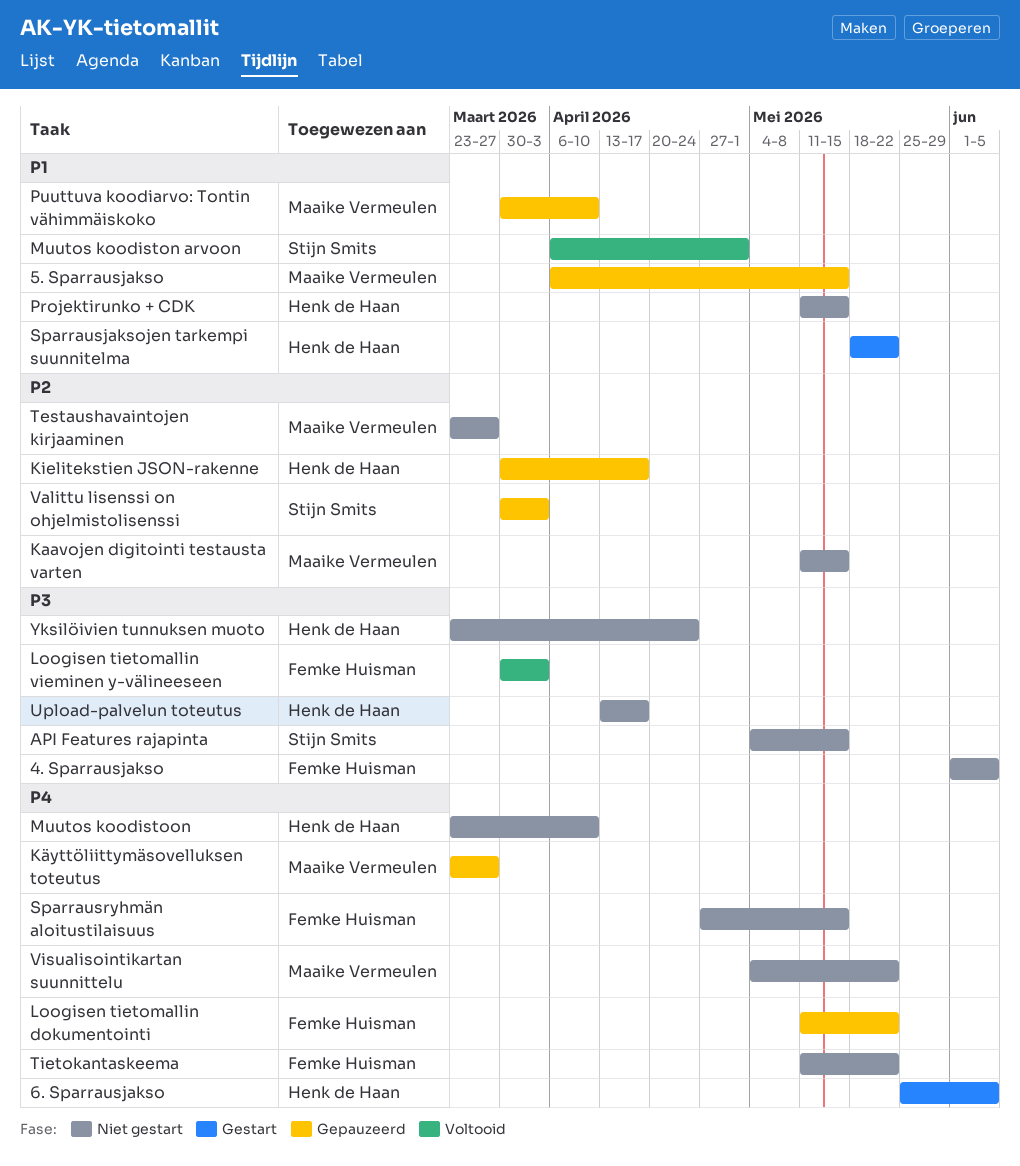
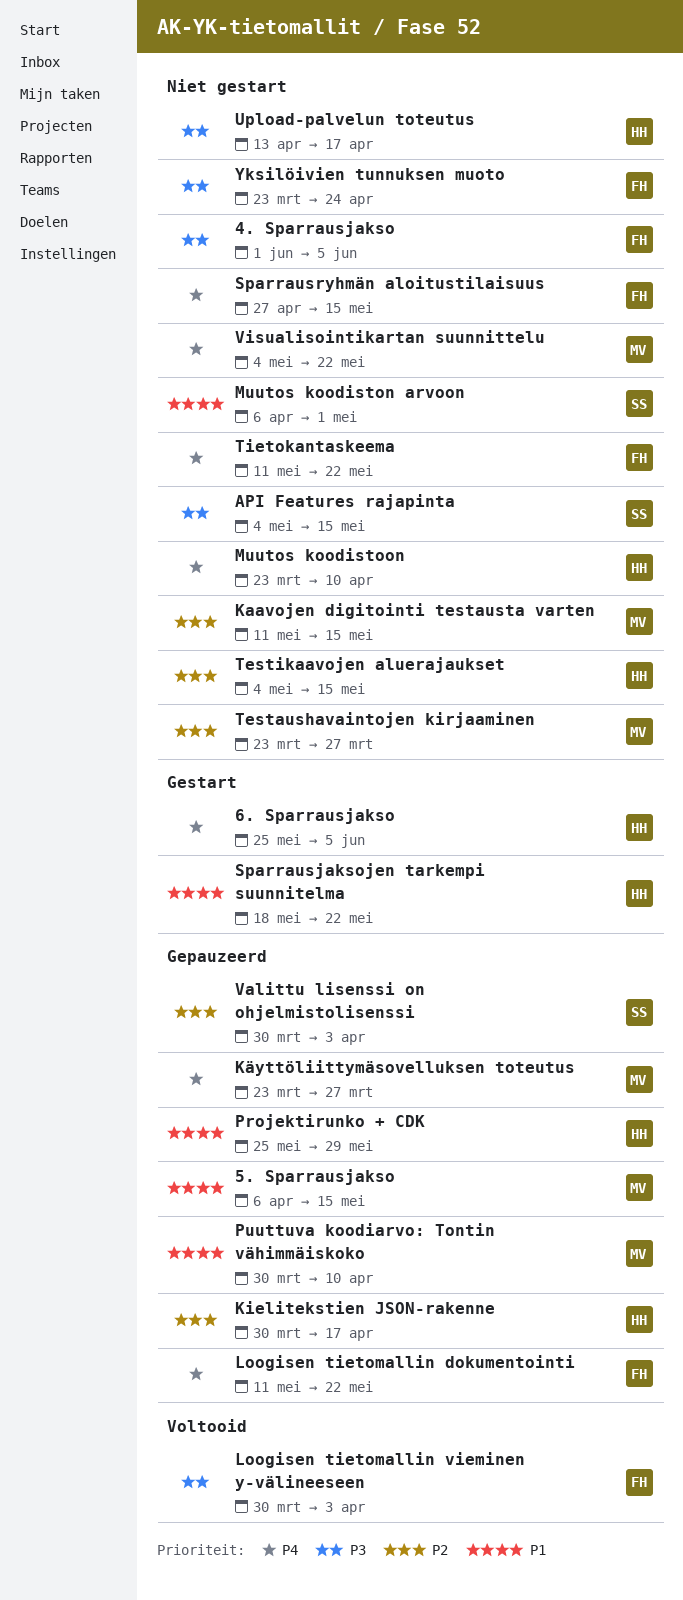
Muutos koodiston arvoon, status: Voltooid -> Niet gestart
Projektirunko + CDK, status: Niet gestart -> Gepauzeerd
Projektirunko + CDK, start: May 11 -> May 25
Projektirunko + CDK, due: May 15 -> May 29
Testikaavojen aluerajaukset: none -> present
Yksilöivien tunnuksen muoto, owner: Henk de Haan -> Femke Huisman

